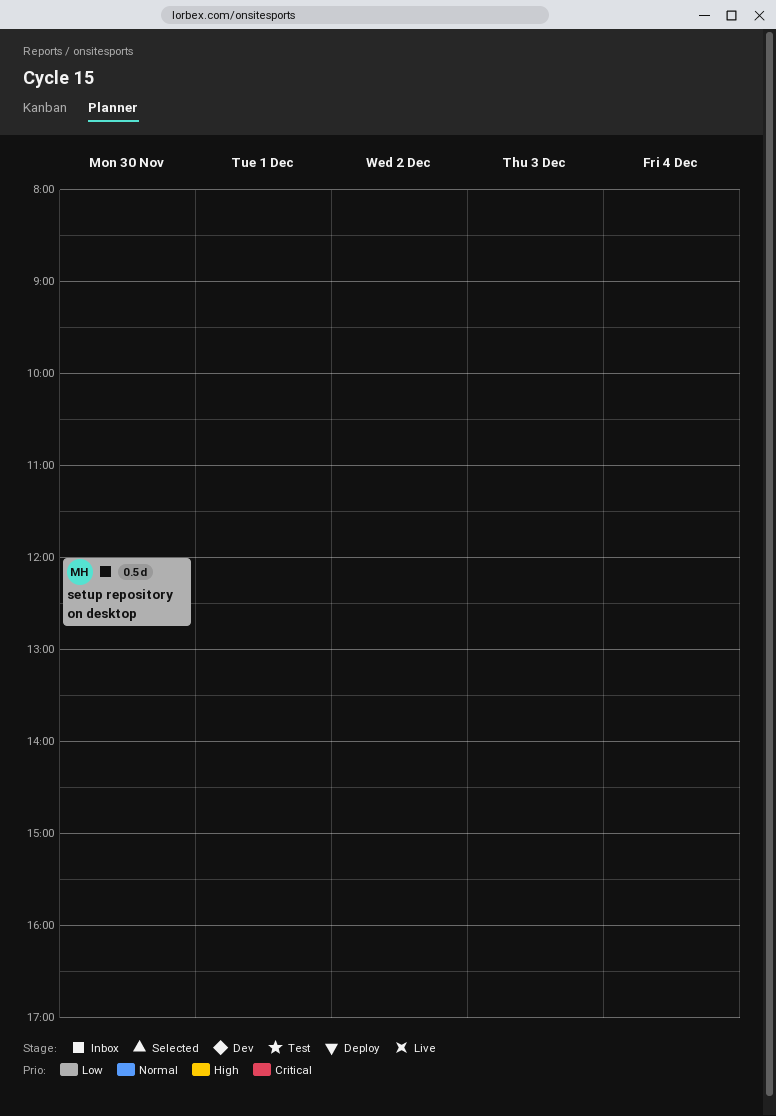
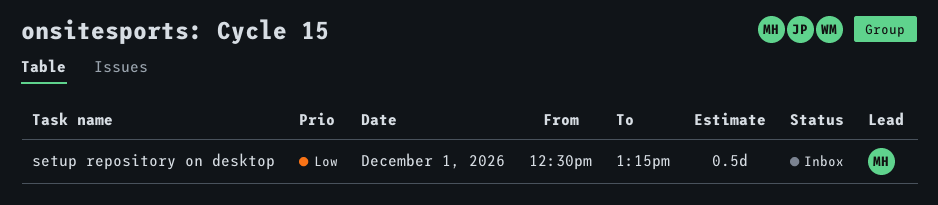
setup repository on desktop, day: Nov 30 -> Dec 1
setup repository on desktop, begins: 12:00 -> 12:30
setup repository on desktop, ends: 12:45 -> 13:15

